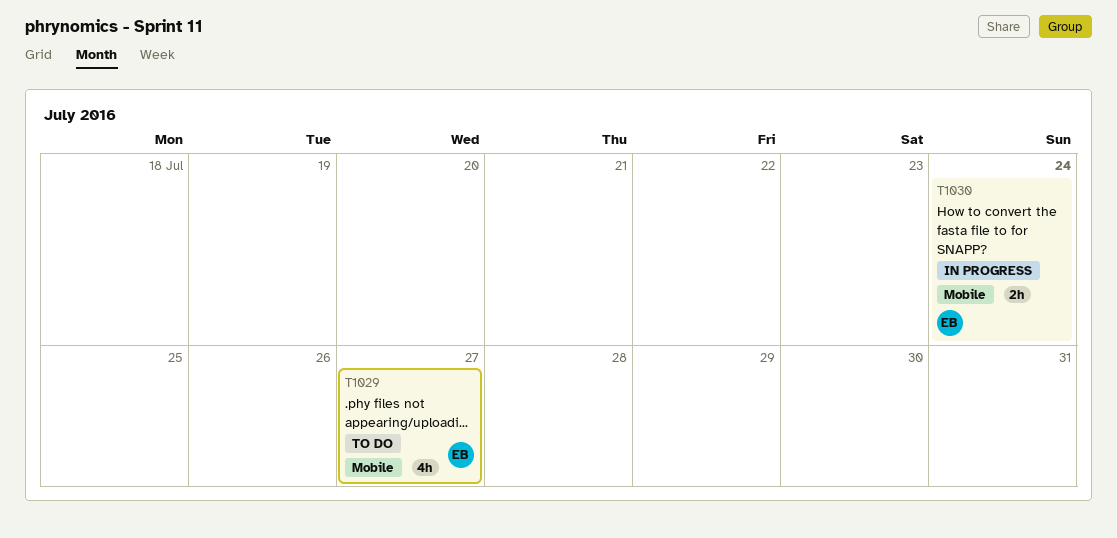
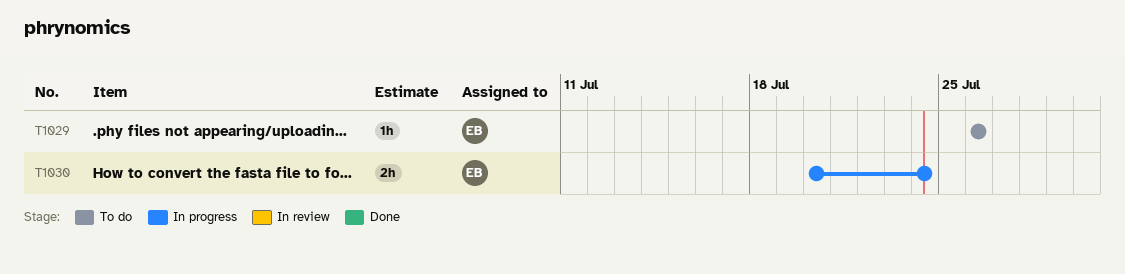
T1029, estimate: 4h -> 1h
T1029, due: Jul 27 -> Jul 26

